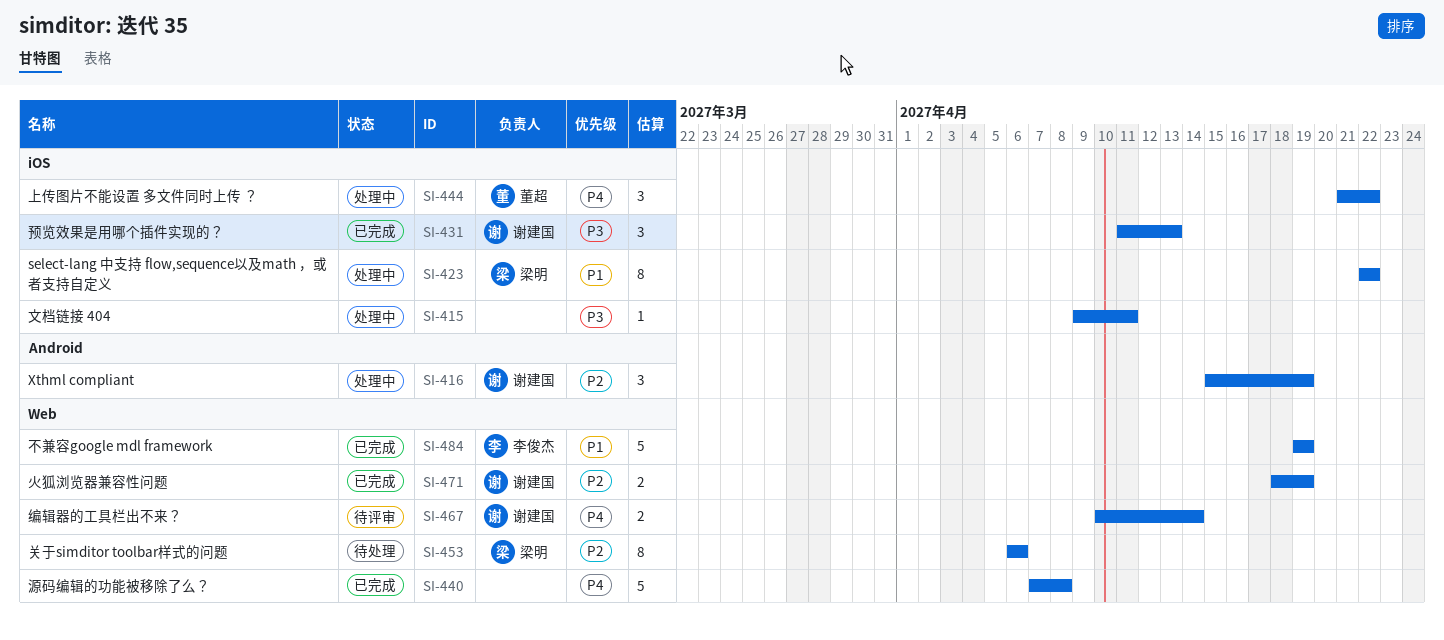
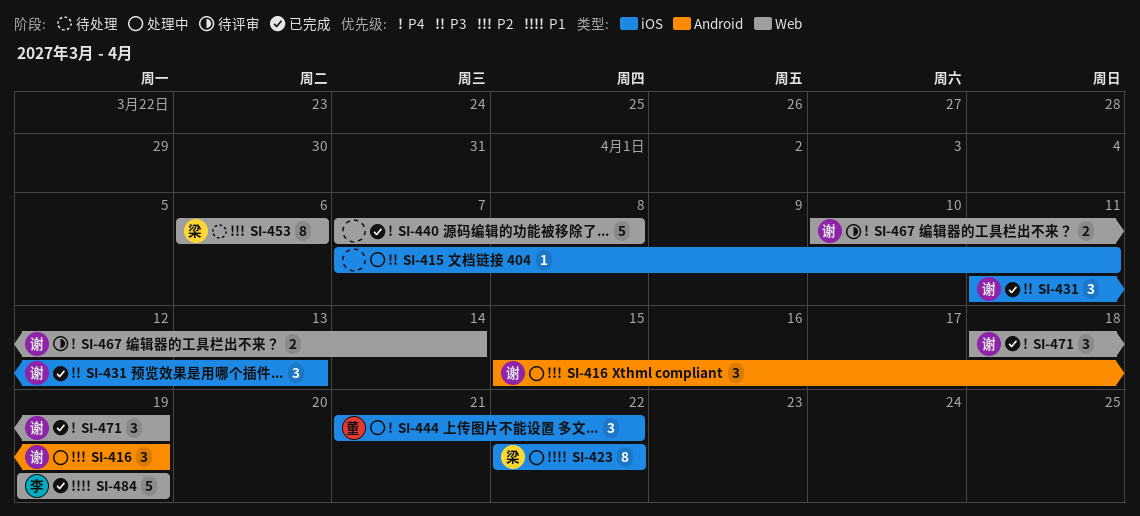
SI-415, start: Apr 9 -> Apr 7
SI-471, priority: P2 -> P4
SI-471, estimate: 2 -> 3

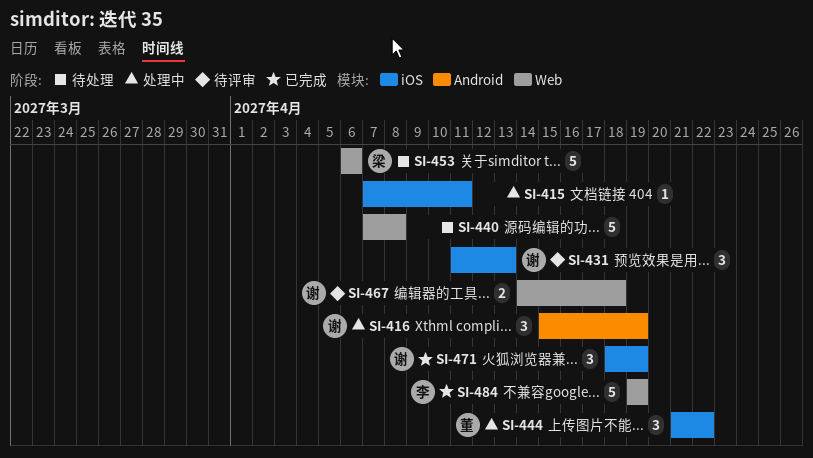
SI-423: present -> none
SI-431, status: 已完成 -> 待评审
SI-440, status: 已完成 -> 待处理
SI-453, estimate: 8 -> 5
SI-467, start: Apr 10 -> Apr 14
SI-467, due: Apr 14 -> Apr 18
SI-471, label: Web -> iOS

